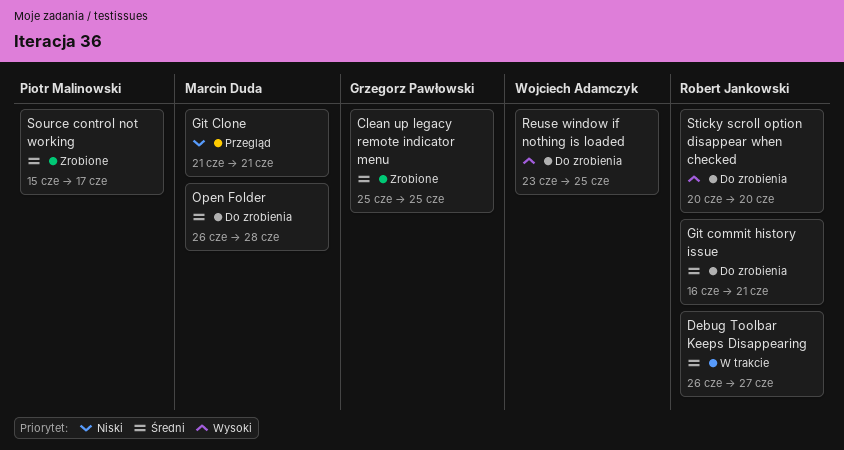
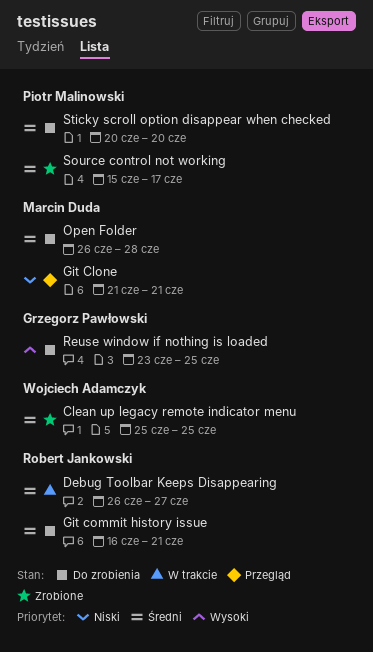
Clean up legacy remote indicator menu, owner: Grzegorz Pawłowski -> Wojciech Adamczyk
Reuse window if nothing is loaded, owner: Wojciech Adamczyk -> Grzegorz Pawłowski
Sticky scroll option disappear when checked, owner: Robert Jankowski -> Piotr Malinowski
Sticky scroll option disappear when checked, priority: Wysoki -> Średni

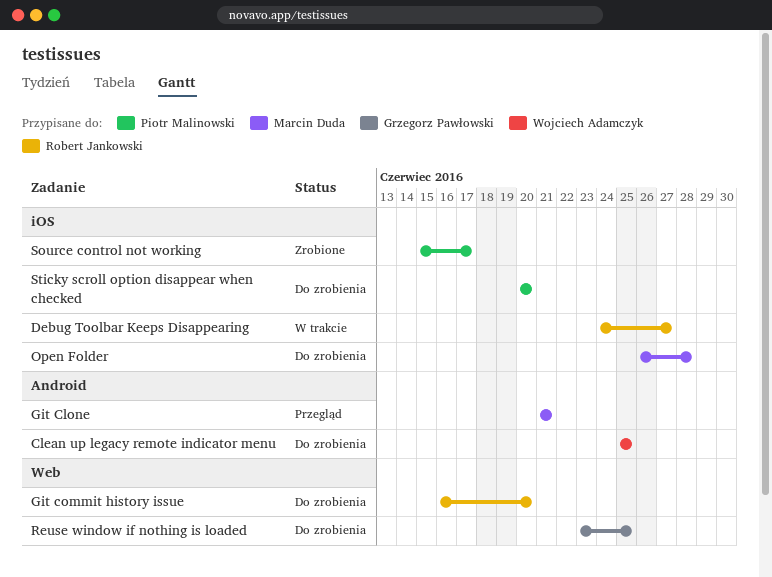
Clean up legacy remote indicator menu, status: Zrobione -> Do zrobienia
Debug Toolbar Keeps Disappearing, start: Jun 26 -> Jun 24
Git commit history issue, due: Jun 21 -> Jun 20

